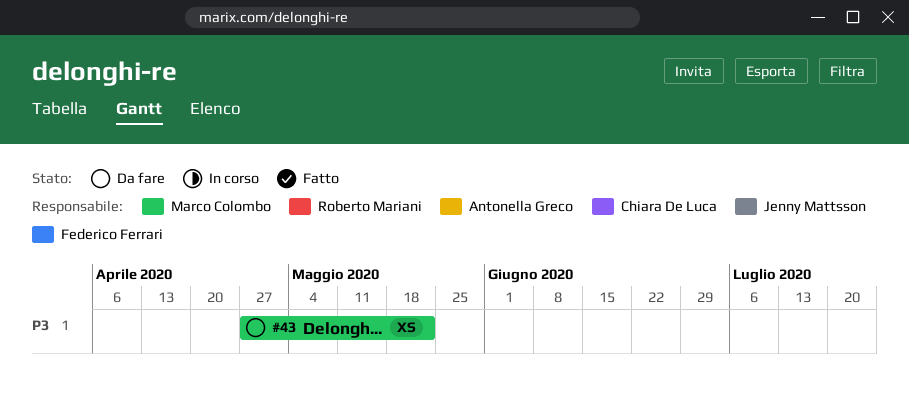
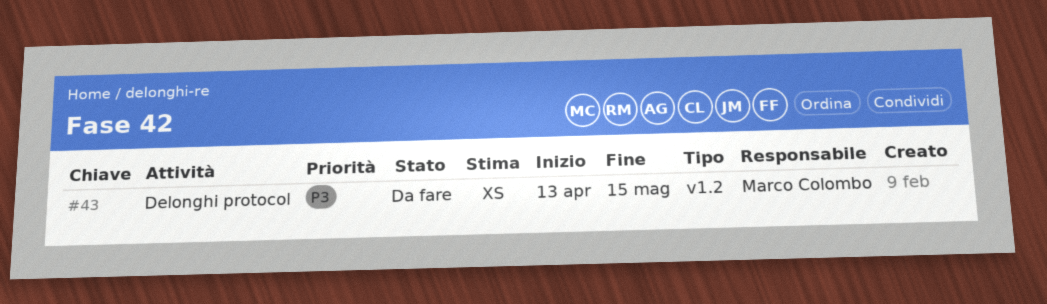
#43, start: Apr 27 -> Apr 13
#43, due: May 22 -> May 15

